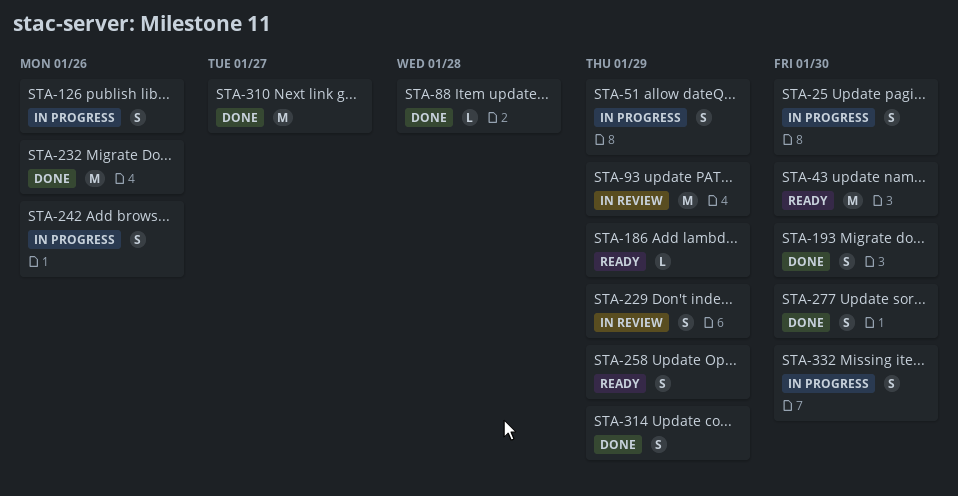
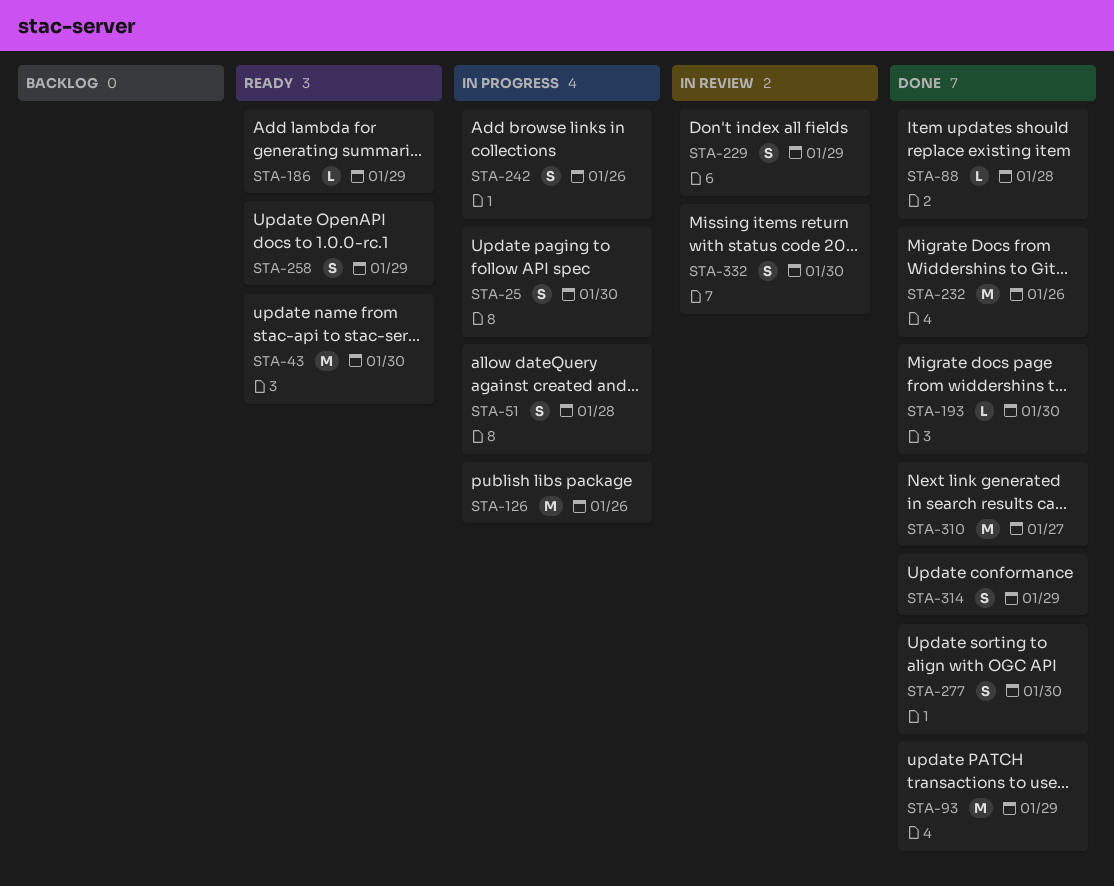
STA-51, due: Jan 29 -> Jan 28
STA-93, status: In review -> Done
STA-126, estimate: S -> M
STA-193, estimate: S -> L
STA-332, status: In progress -> In review

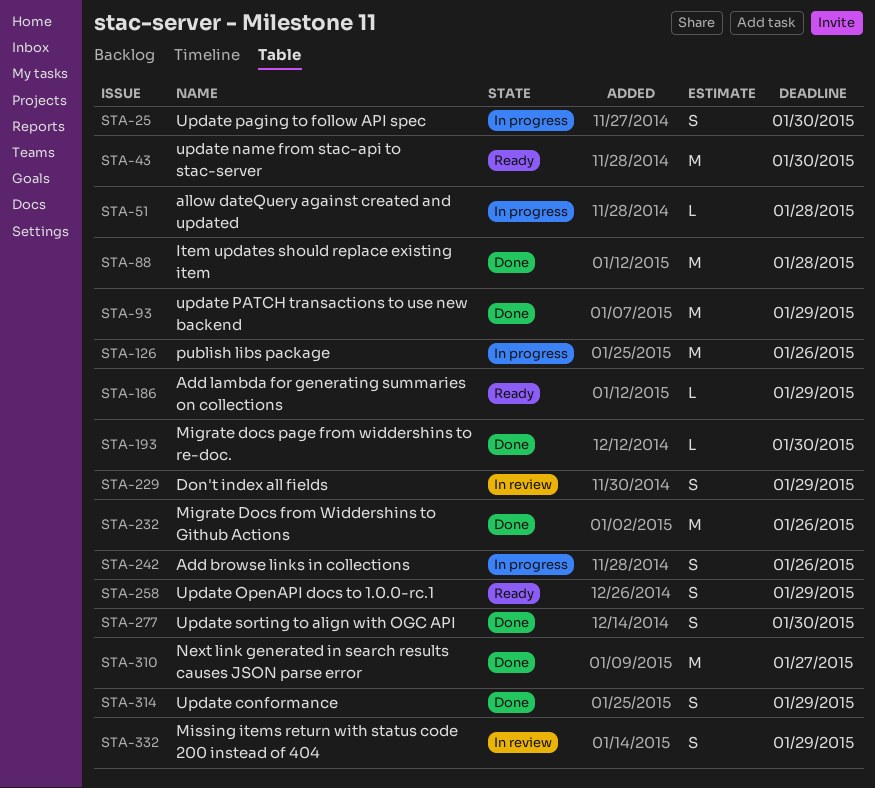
STA-51, estimate: S -> L
STA-88, estimate: L -> M
STA-332, due: Jan 30 -> Jan 29

